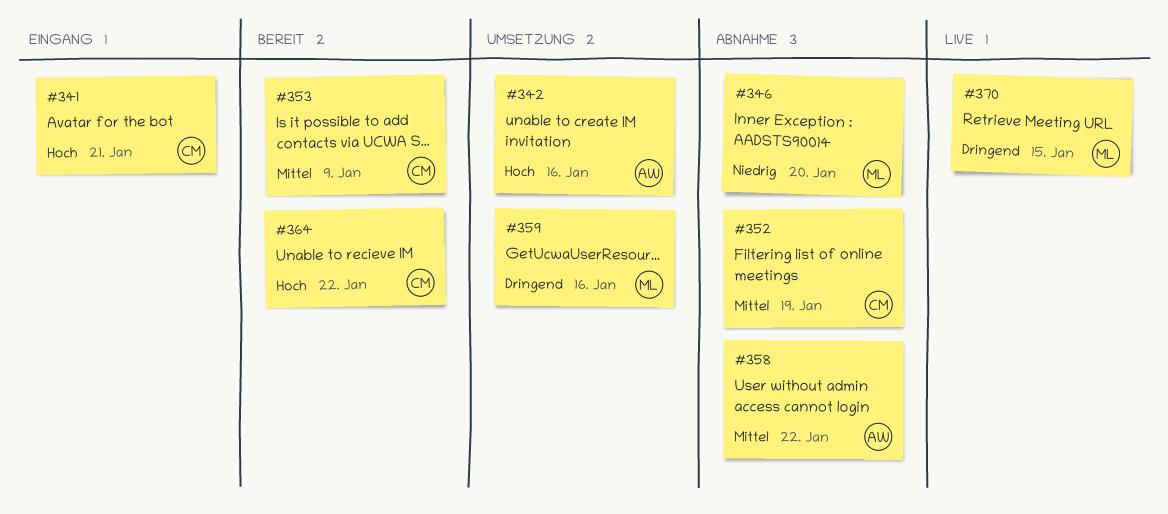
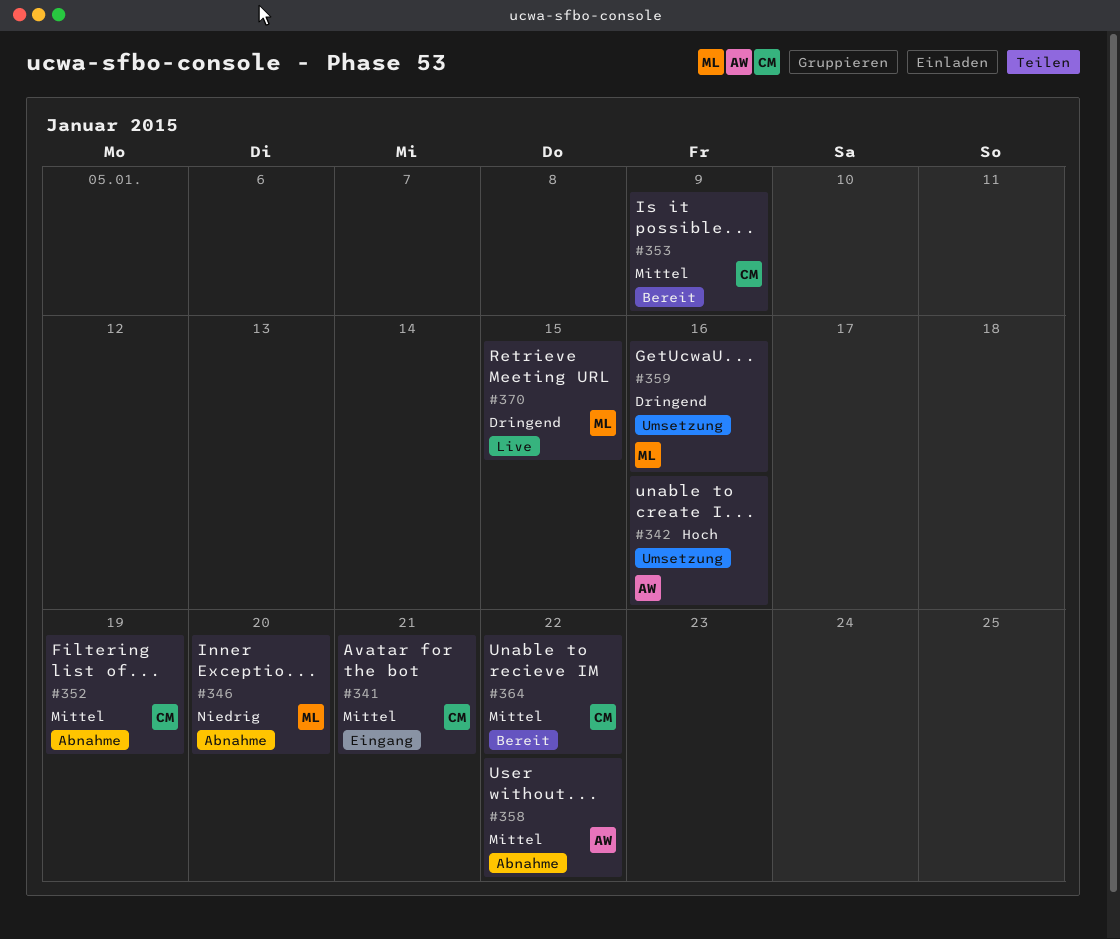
#341, priority: Hoch -> Mittel
#364, priority: Hoch -> Mittel

